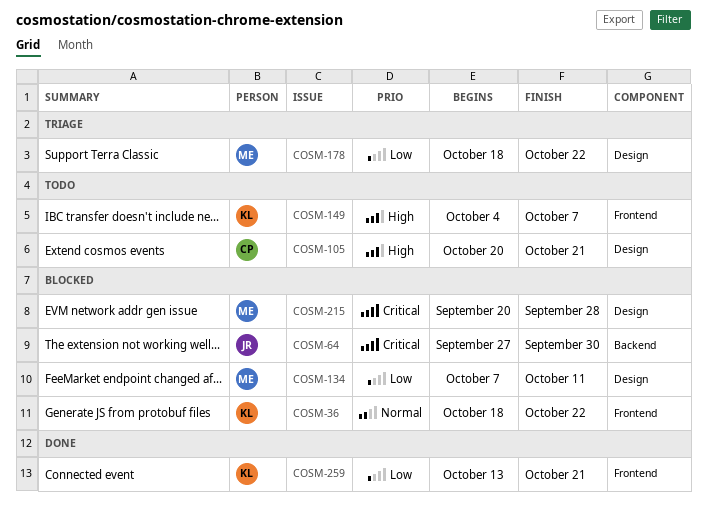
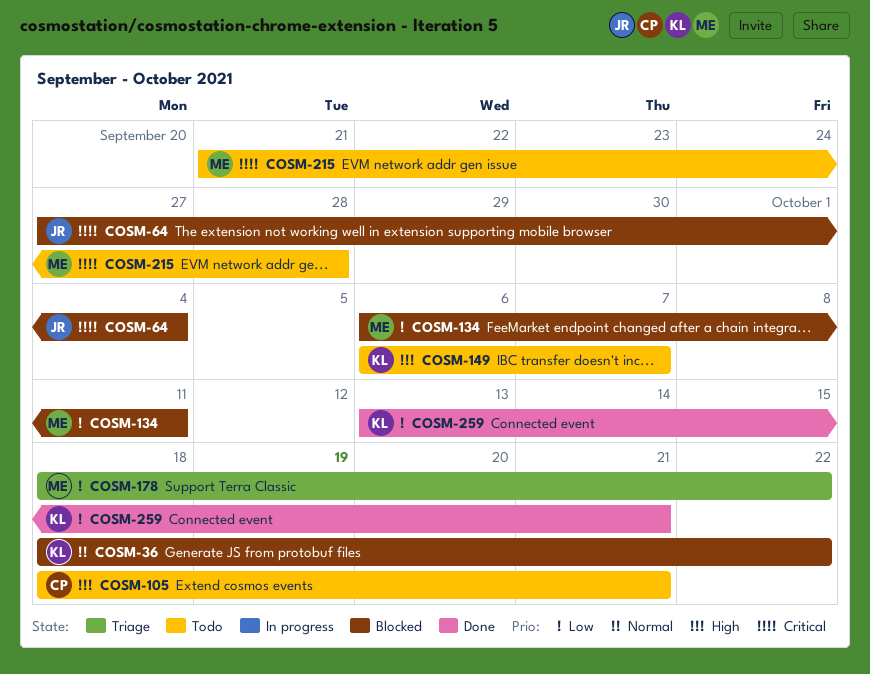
COSM-64, due: Sep 30 -> Oct 4
COSM-105, start: Oct 20 -> Oct 18
COSM-134, start: Oct 7 -> Oct 6
COSM-149, start: Oct 4 -> Oct 6
COSM-215, status: Blocked -> Todo
COSM-215, start: Sep 20 -> Sep 21

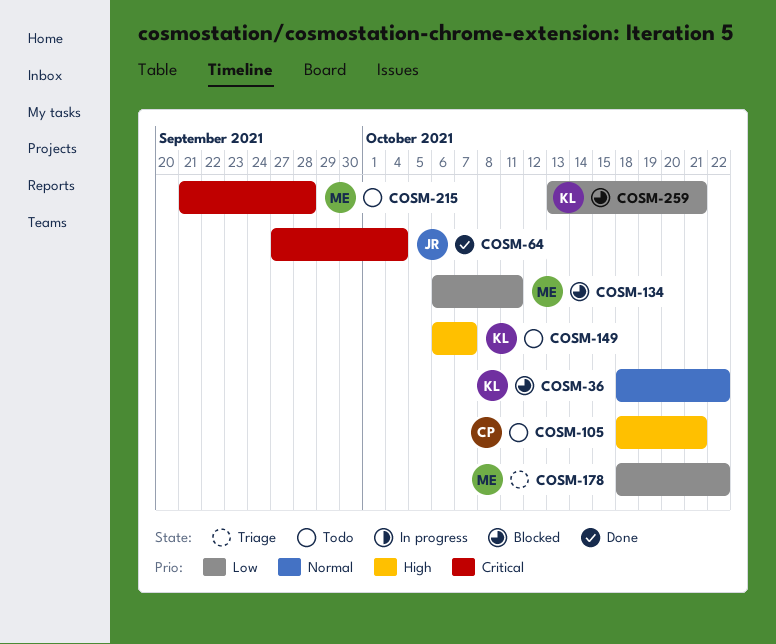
COSM-64, status: Blocked -> Done
COSM-259, status: Done -> Blocked

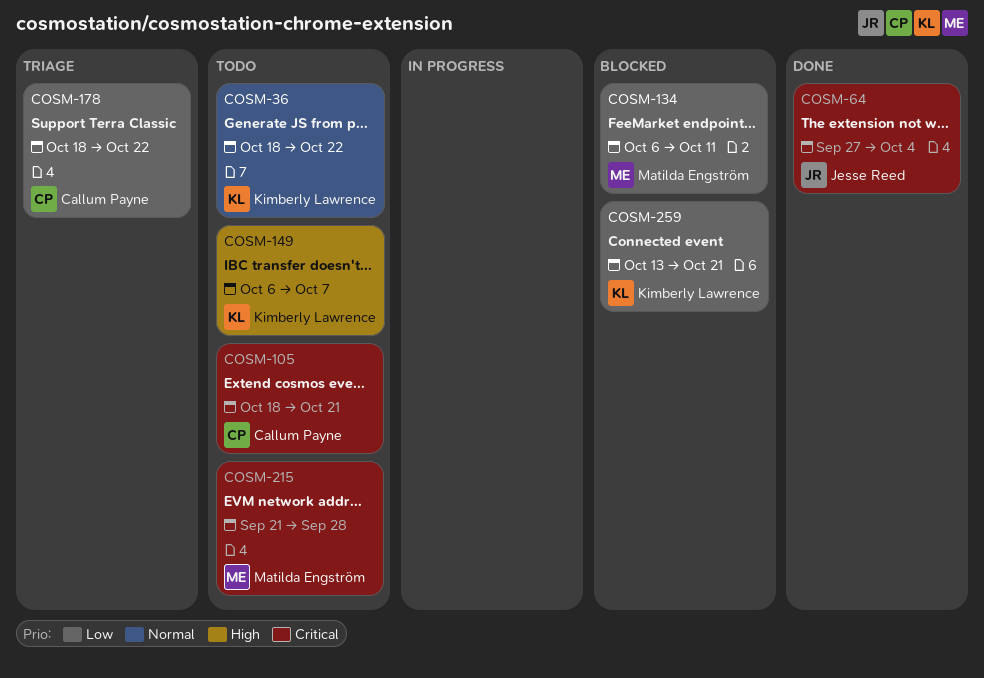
COSM-36, status: Blocked -> Todo
COSM-105, priority: High -> Critical
COSM-178, owner: Matilda Engström -> Callum Payne

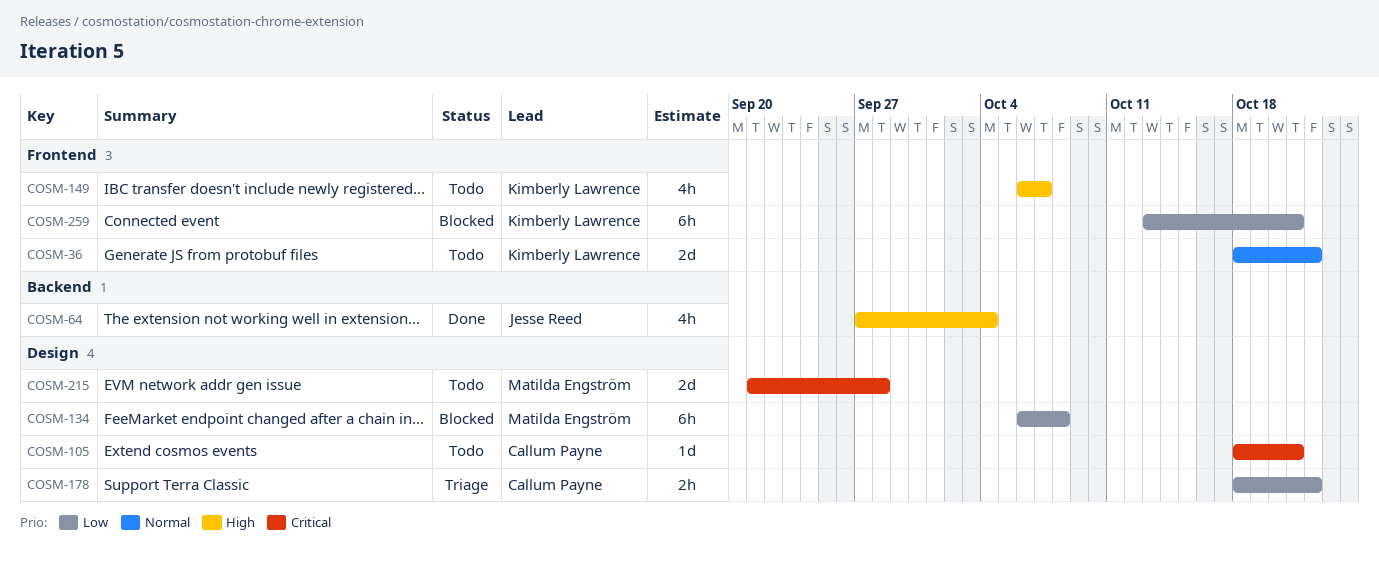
COSM-64, priority: Critical -> High
COSM-134, due: Oct 11 -> Oct 8

